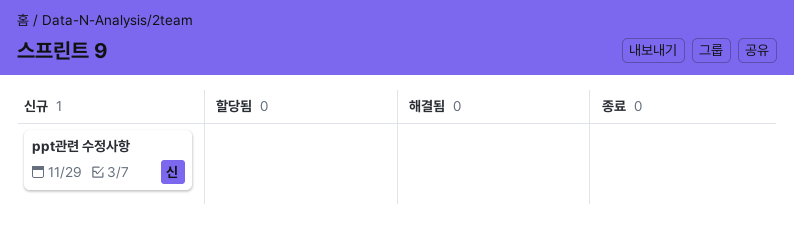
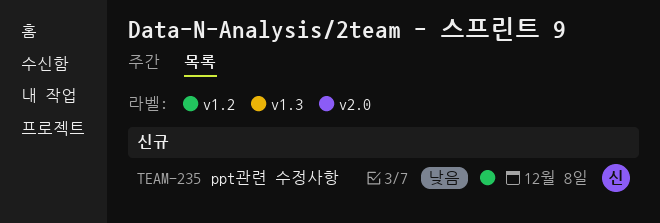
ppt관련 수정사항, due: Nov 29 -> Dec 8

